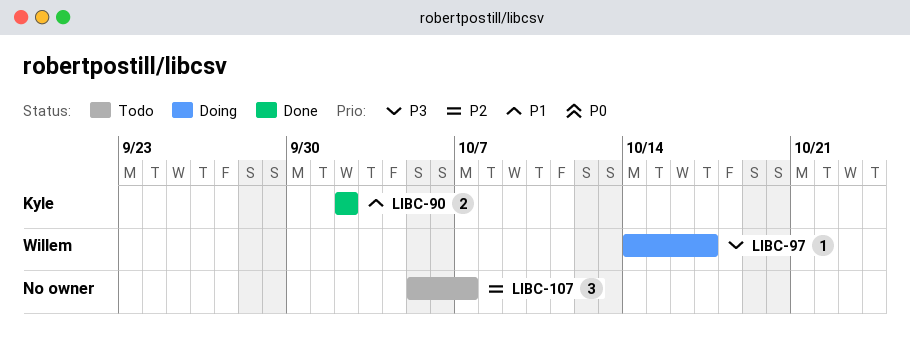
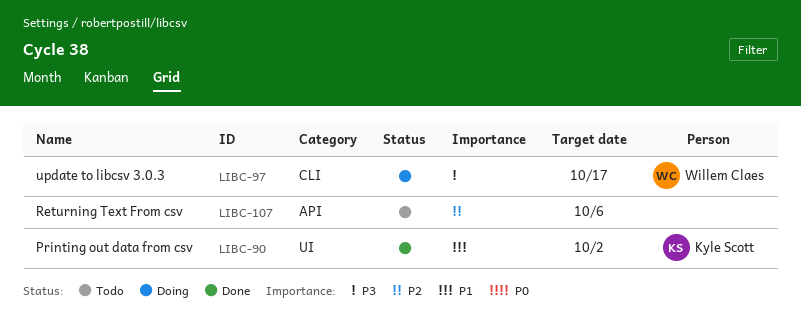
LIBC-107, due: Oct 7 -> Oct 6

